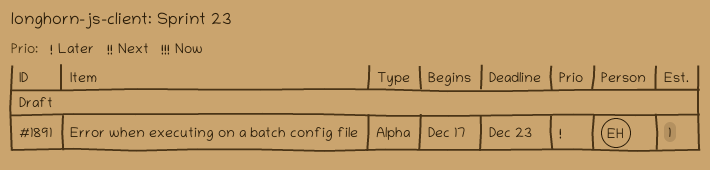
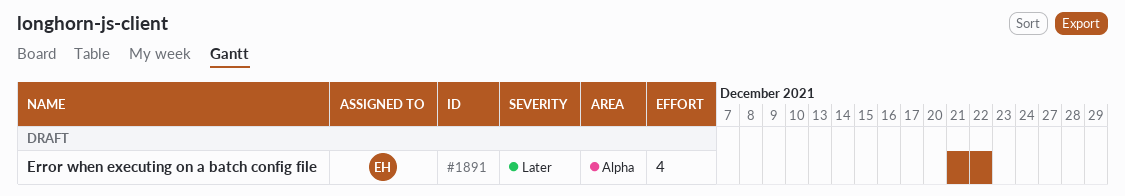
#1891, estimate: 1 -> 4
#1891, start: Dec 17 -> Dec 21
#1891, due: Dec 23 -> Dec 22

